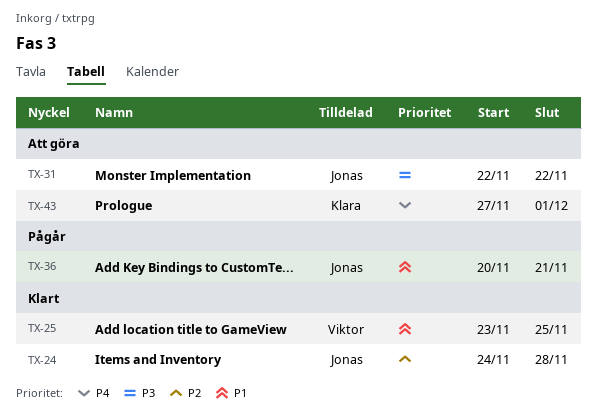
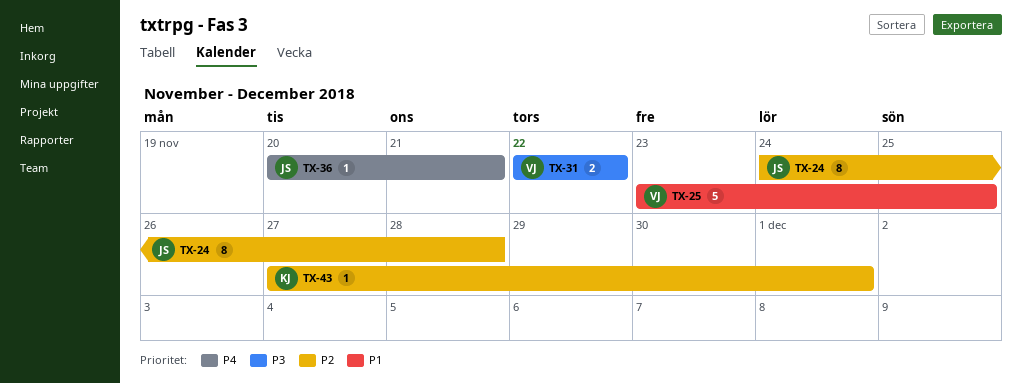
TX-31, owner: Jonas -> Viktor
TX-36, priority: P1 -> P4
TX-43, priority: P4 -> P2

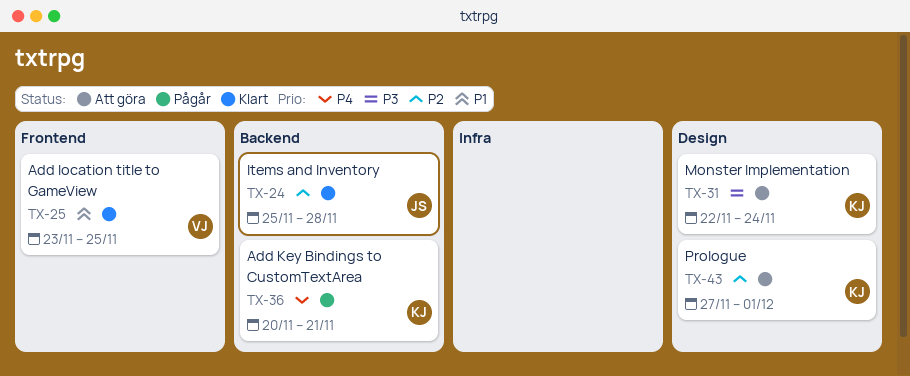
TX-24, start: Nov 24 -> Nov 25
TX-31, owner: VJ -> KJ
TX-31, due: Nov 22 -> Nov 24
TX-36, owner: JS -> KJ

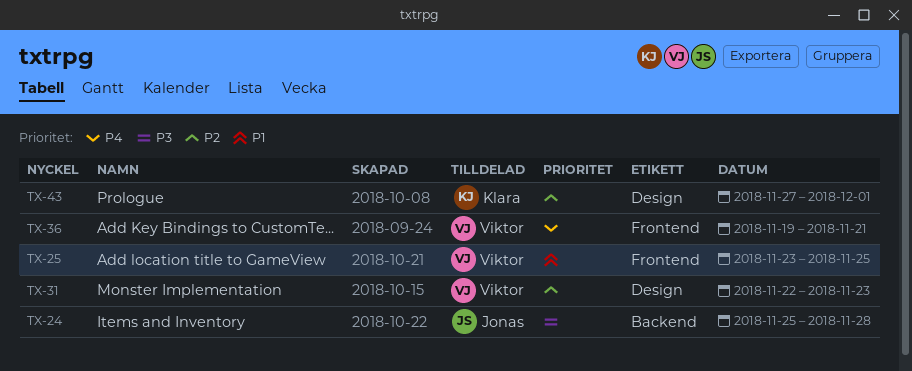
TX-24, priority: P2 -> P3
TX-31, owner: Klara -> Viktor
TX-31, priority: P3 -> P2
TX-31, due: Nov 24 -> Nov 23
TX-36, owner: Klara -> Viktor
TX-36, label: Backend -> Frontend
TX-36, start: Nov 20 -> Nov 19

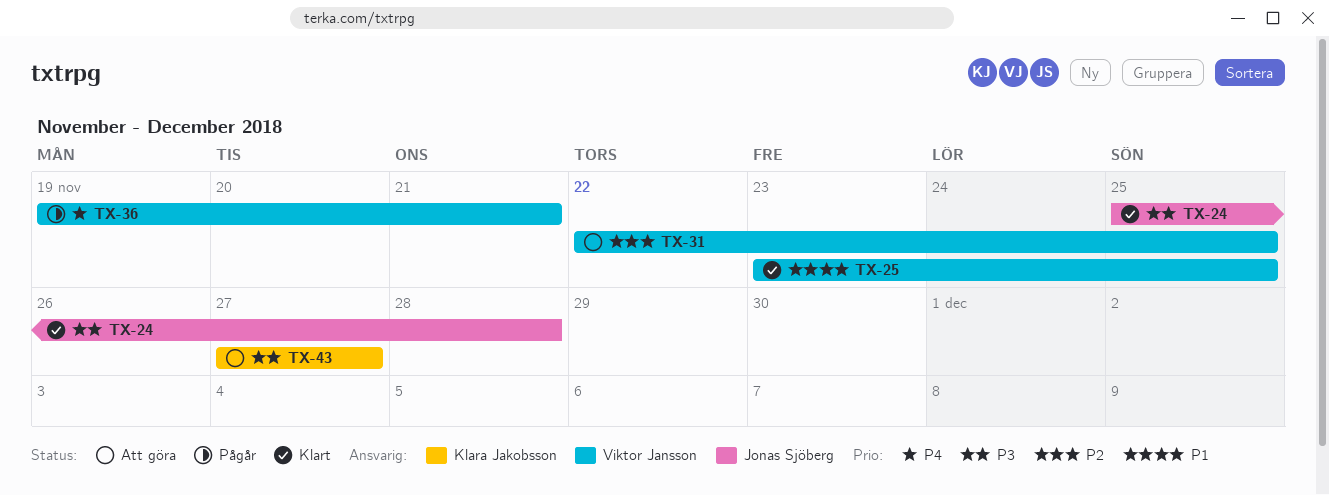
TX-31, due: Nov 23 -> Nov 25
TX-43, priority: P2 -> P3
TX-43, due: Dec 1 -> Nov 27

